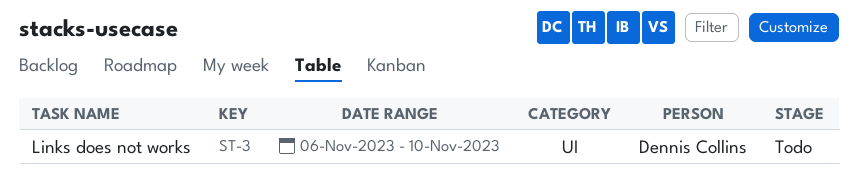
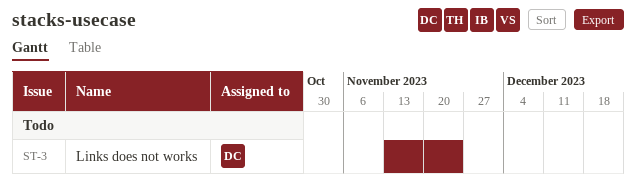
ST-3, start: Nov 6 -> Nov 13
ST-3, due: Nov 10 -> Nov 24

